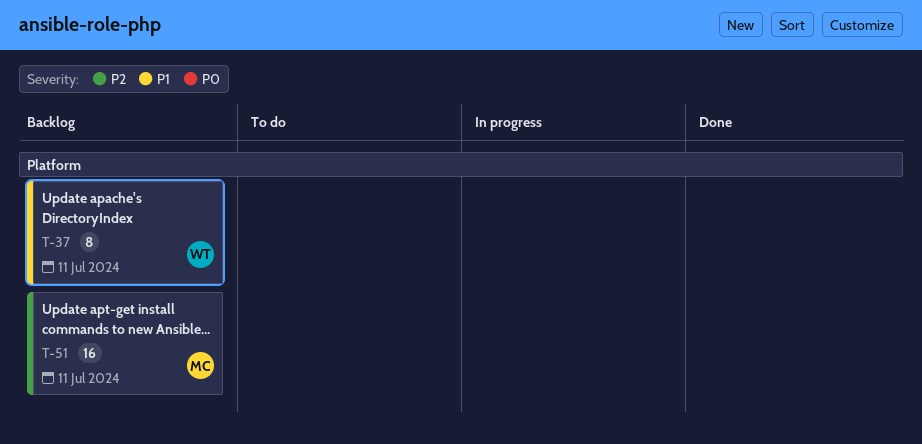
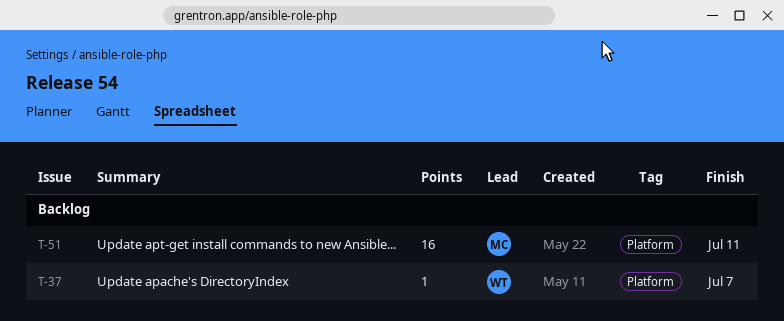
T-37, estimate: 8 -> 1
T-37, due: Jul 11 -> Jul 7

